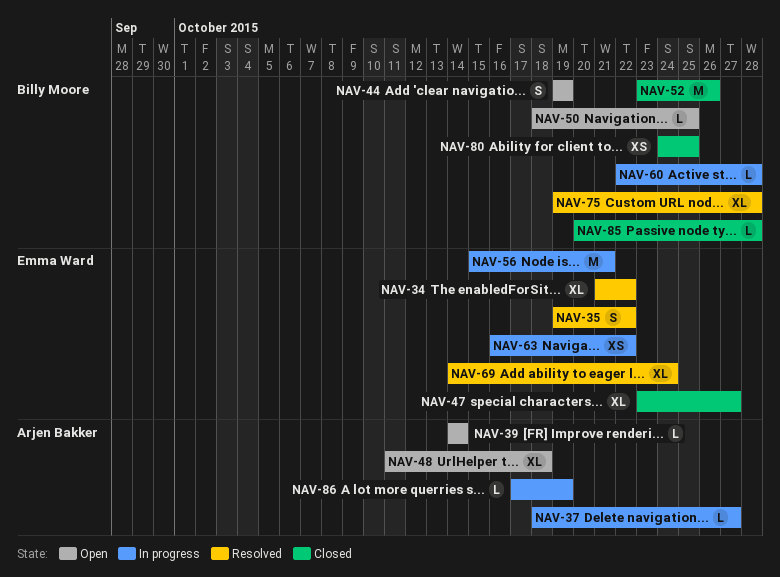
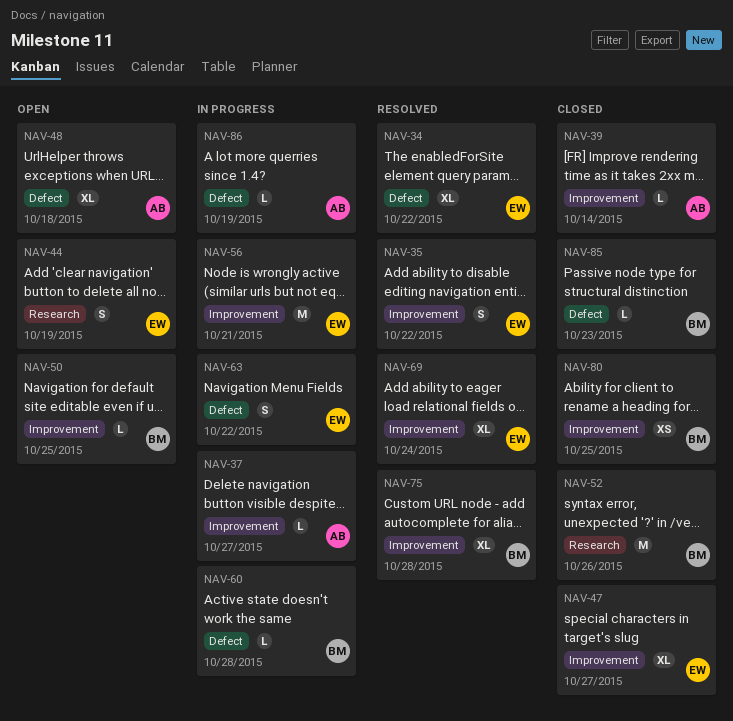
NAV-39, status: Open -> Closed
NAV-44, owner: Billy Moore -> Emma Ward
NAV-63, estimate: XS -> S
NAV-85, due: Oct 28 -> Oct 23

